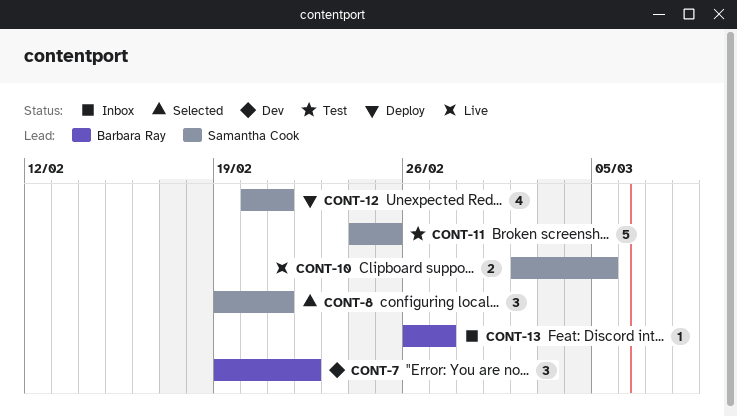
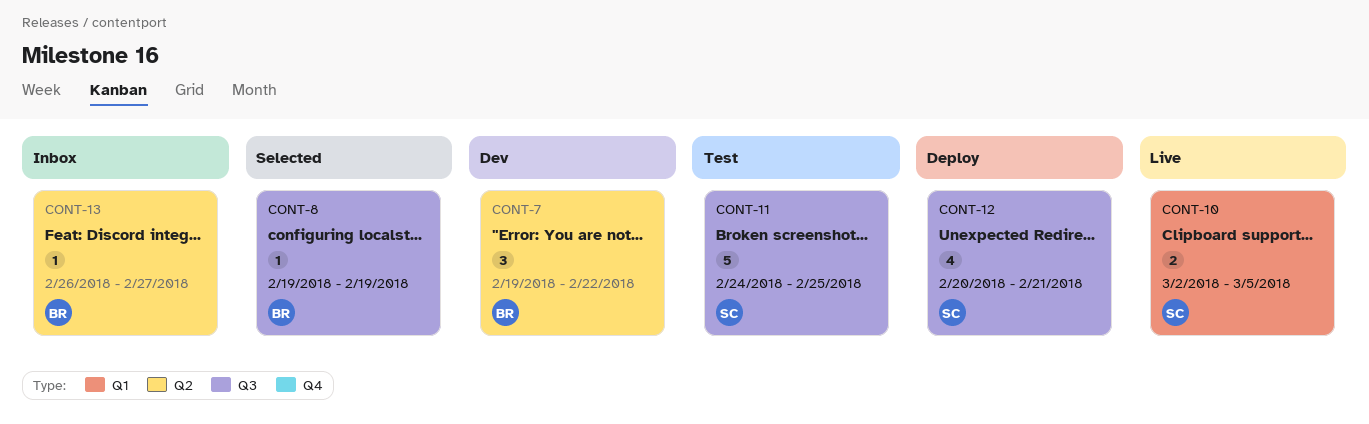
CONT-8, owner: Samantha Cook -> Barbara Ray
CONT-8, estimate: 3 -> 1
CONT-8, due: Feb 21 -> Feb 19

